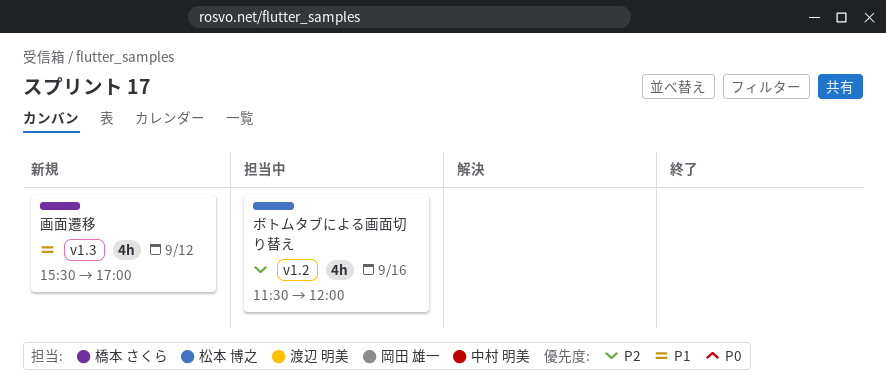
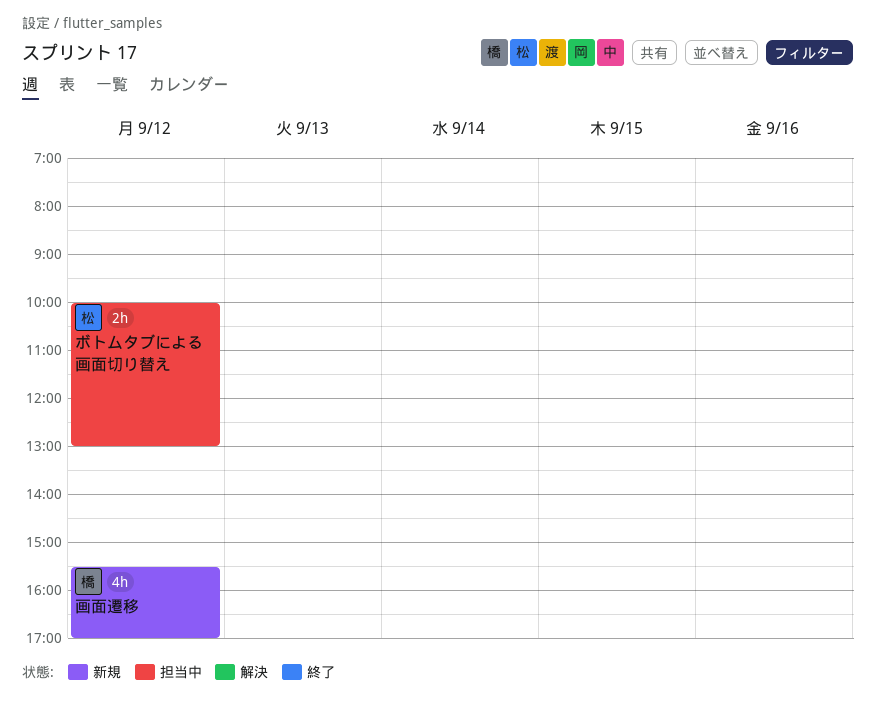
ボトムタブによる画面切り替え, estimate: 4h -> 2h
ボトムタブによる画面切り替え, day: Sep 16 -> Sep 12
ボトムタブによる画面切り替え, begins: 11:30 -> 10:00
ボトムタブによる画面切り替え, ends: 12:00 -> 13:00

